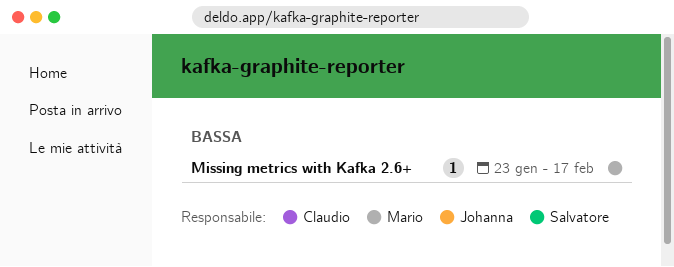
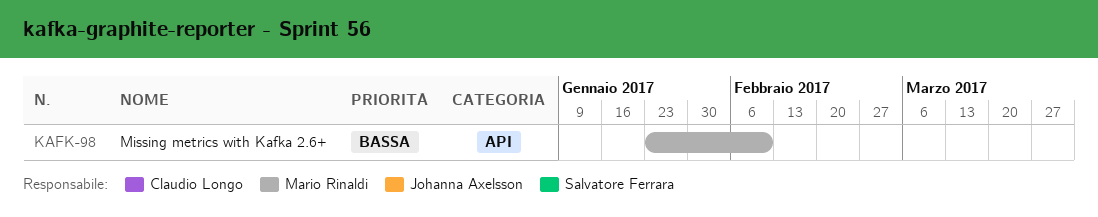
Missing metrics with Kafka 2.6+, due: Feb 17 -> Feb 10

